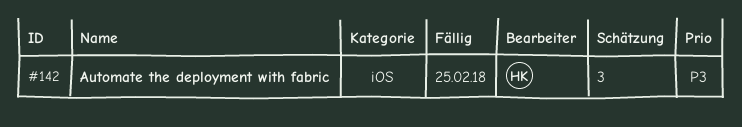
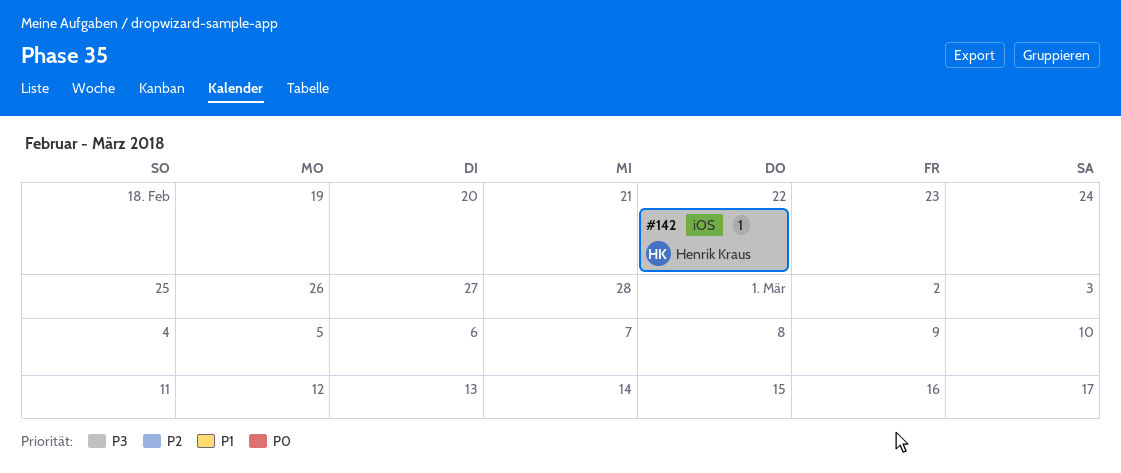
#142, estimate: 3 -> 1
#142, due: Feb 25 -> Feb 22

